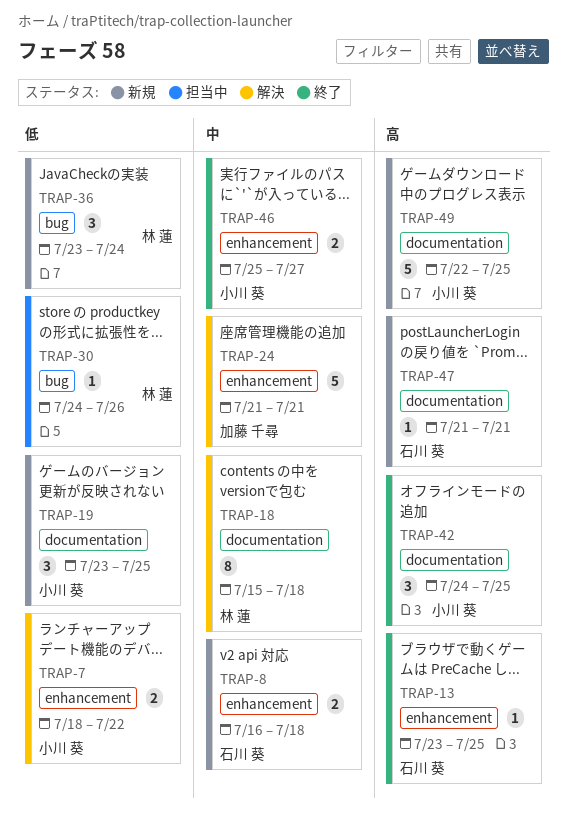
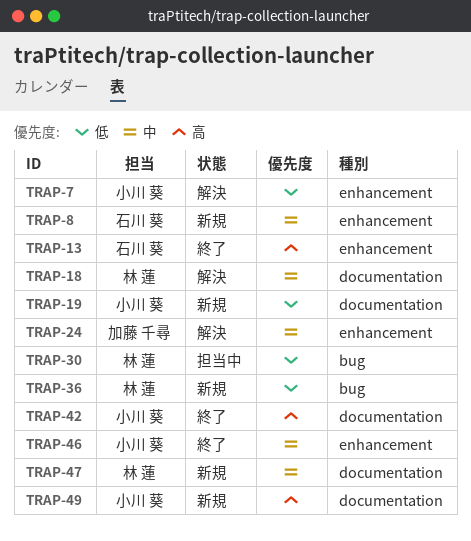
TRAP-47, owner: 石川 葵 -> 林 蓮
TRAP-47, priority: 高 -> 中

